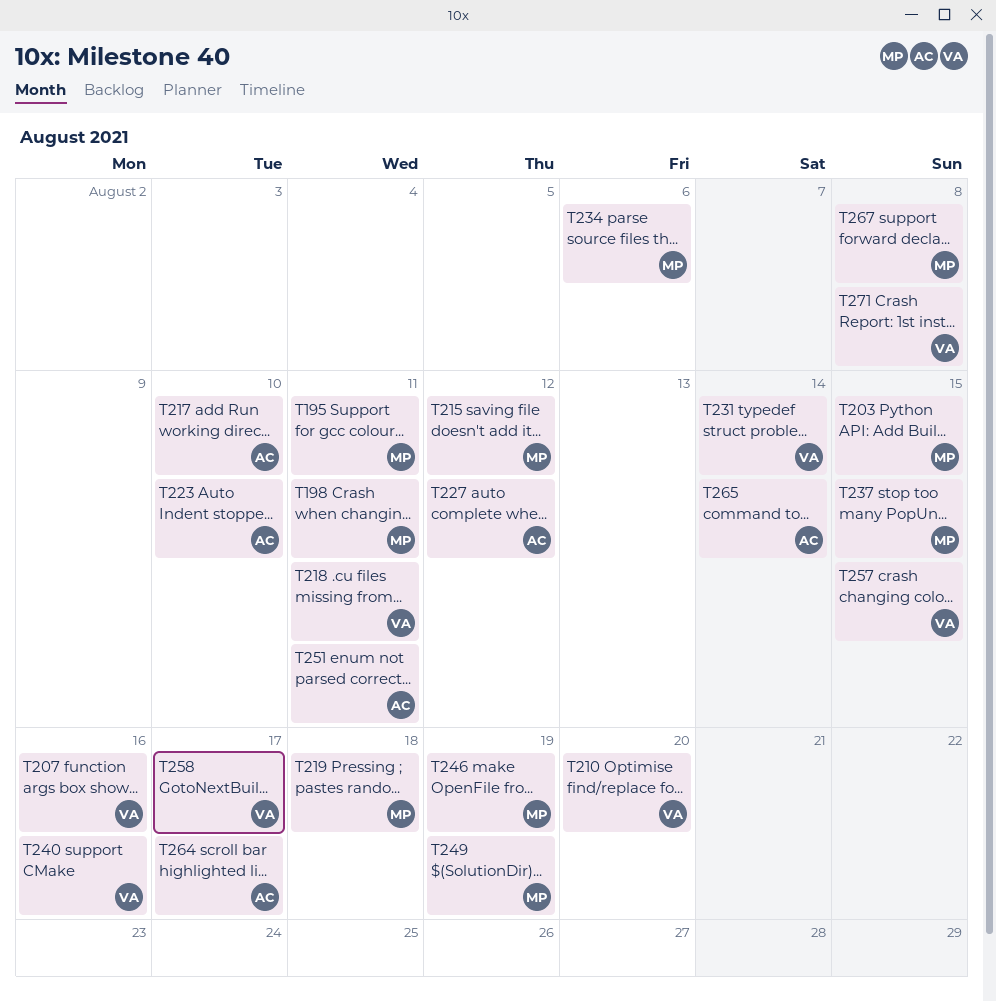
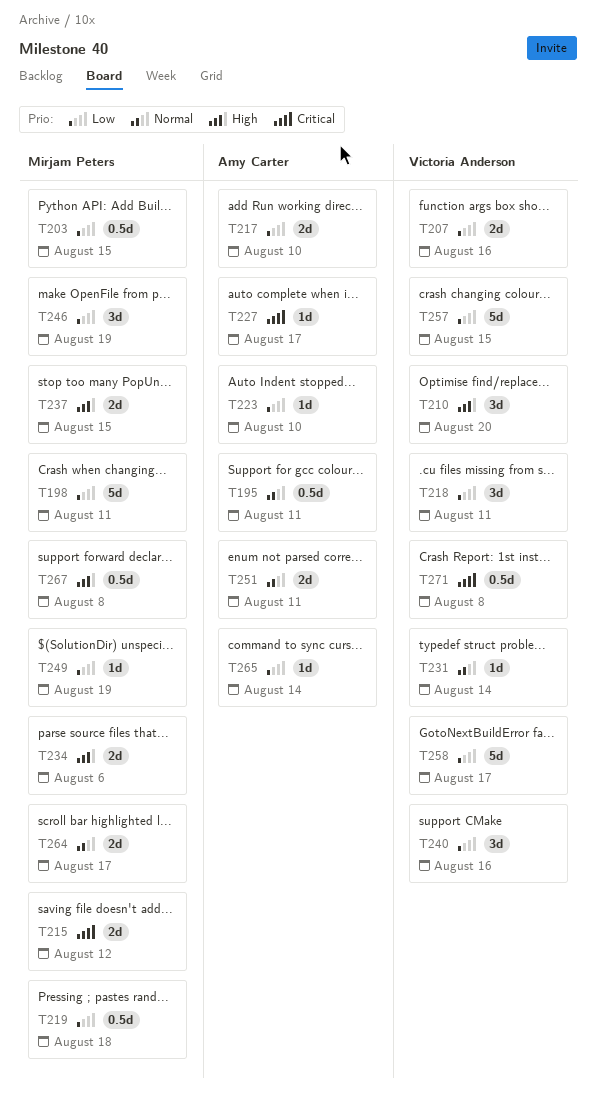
T195, owner: Mirjam Peters -> Amy Carter
T227, due: Aug 12 -> Aug 17
T264, owner: Amy Carter -> Mirjam Peters

